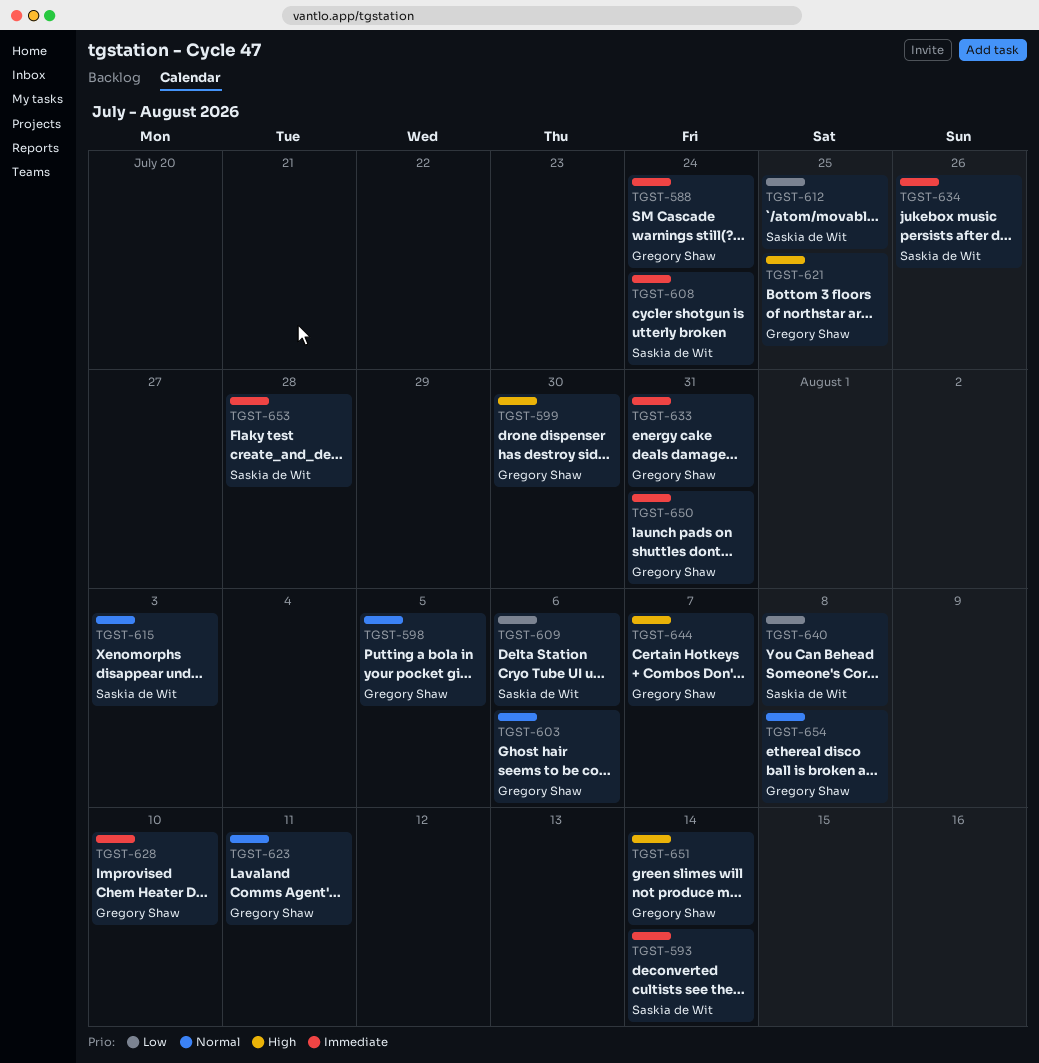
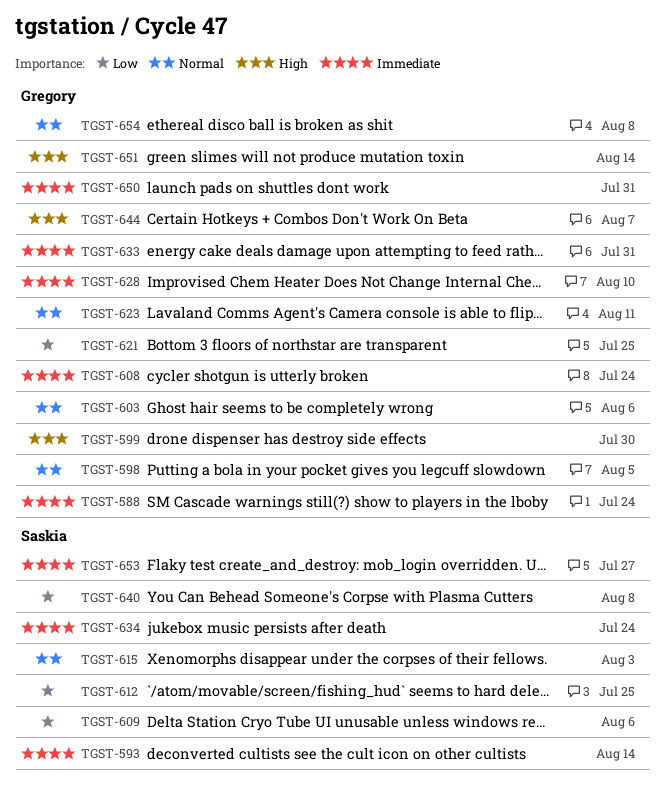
TGST-608, owner: Saskia de Wit -> Gregory Shaw
TGST-621, priority: High -> Low
TGST-634, due: Jul 26 -> Jul 24
TGST-653, due: Jul 28 -> Jul 27

